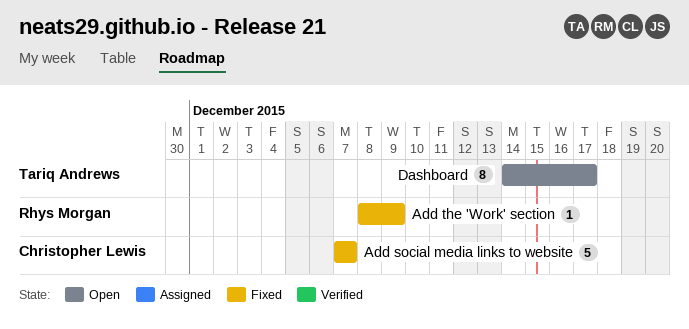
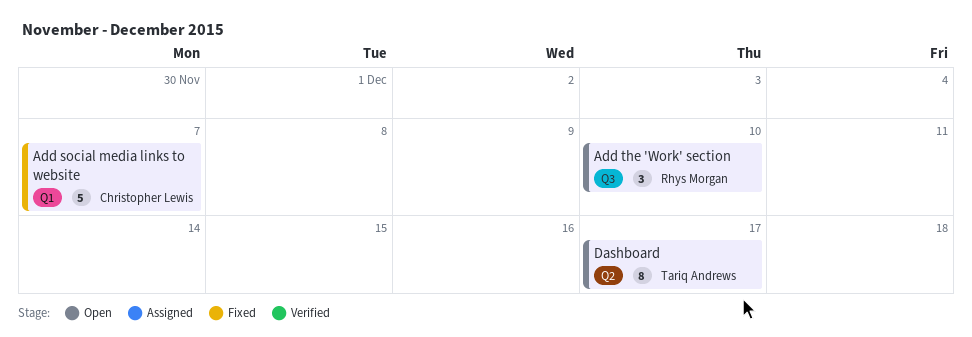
Add the 'Work' section, status: Fixed -> Open
Add the 'Work' section, estimate: 1 -> 3
Add the 'Work' section, due: Dec 9 -> Dec 10

